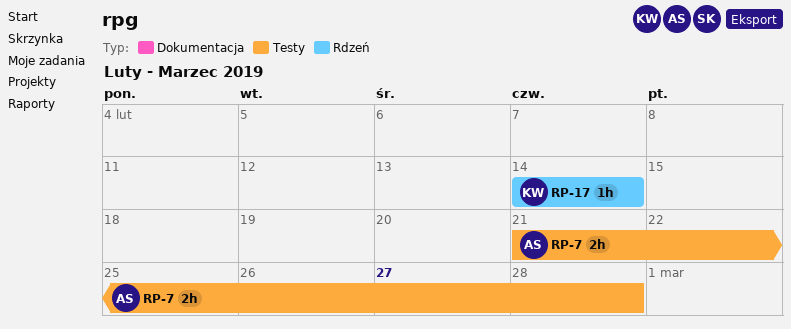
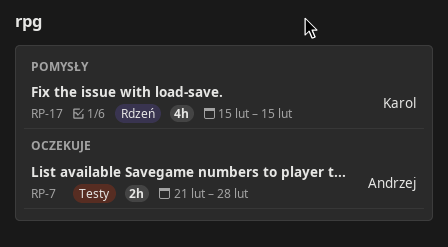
RP-17, estimate: 1h -> 4h
RP-17, start: Feb 14 -> Feb 15
RP-17, due: Feb 14 -> Feb 15

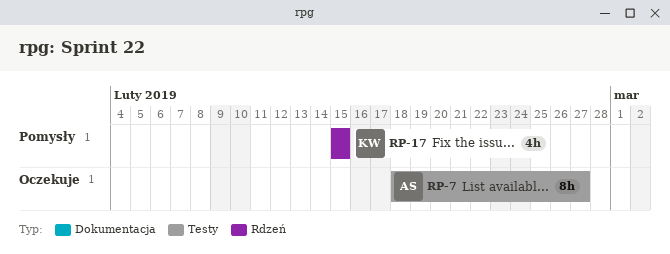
RP-7, estimate: 2h -> 8h
RP-7, start: Feb 21 -> Feb 18
RP-7, due: Feb 28 -> Feb 27

